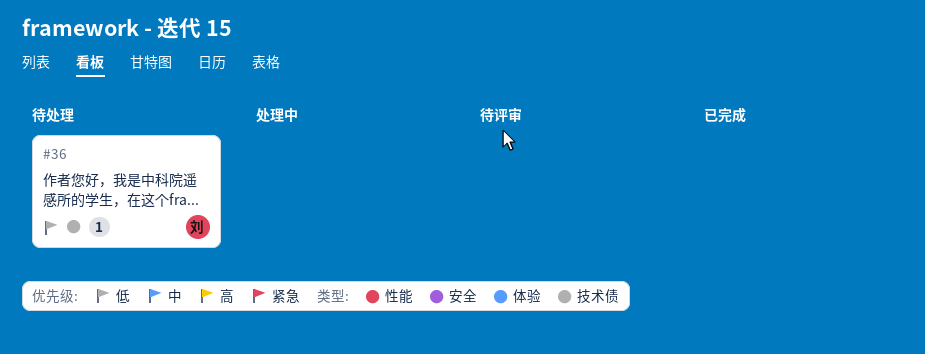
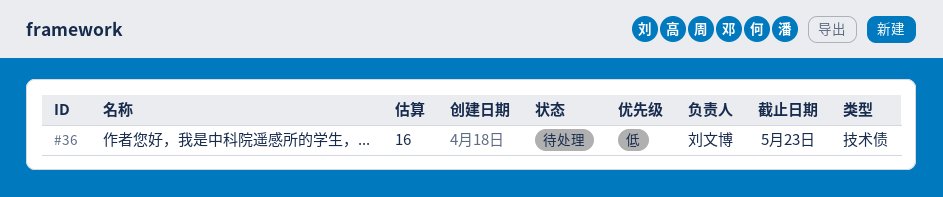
#36, estimate: 1 -> 16

